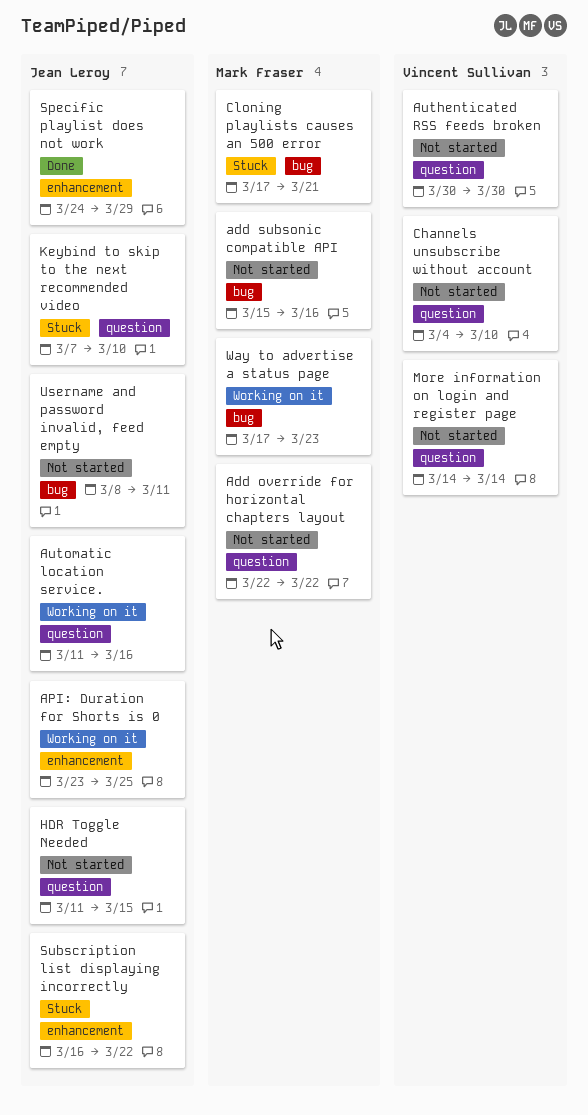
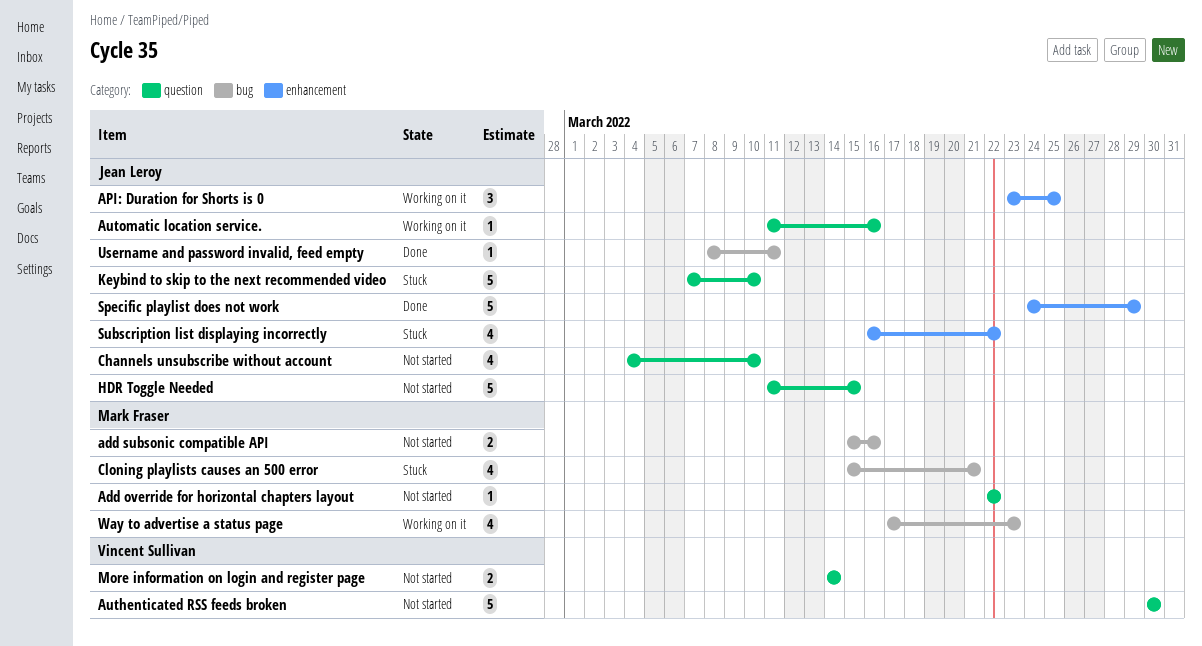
Channels unsubscribe without account, owner: Vincent Sullivan -> Jean Leroy
Cloning playlists causes an 500 error, start: Mar 17 -> Mar 15
Username and password invalid, feed empty, status: Not started -> Done

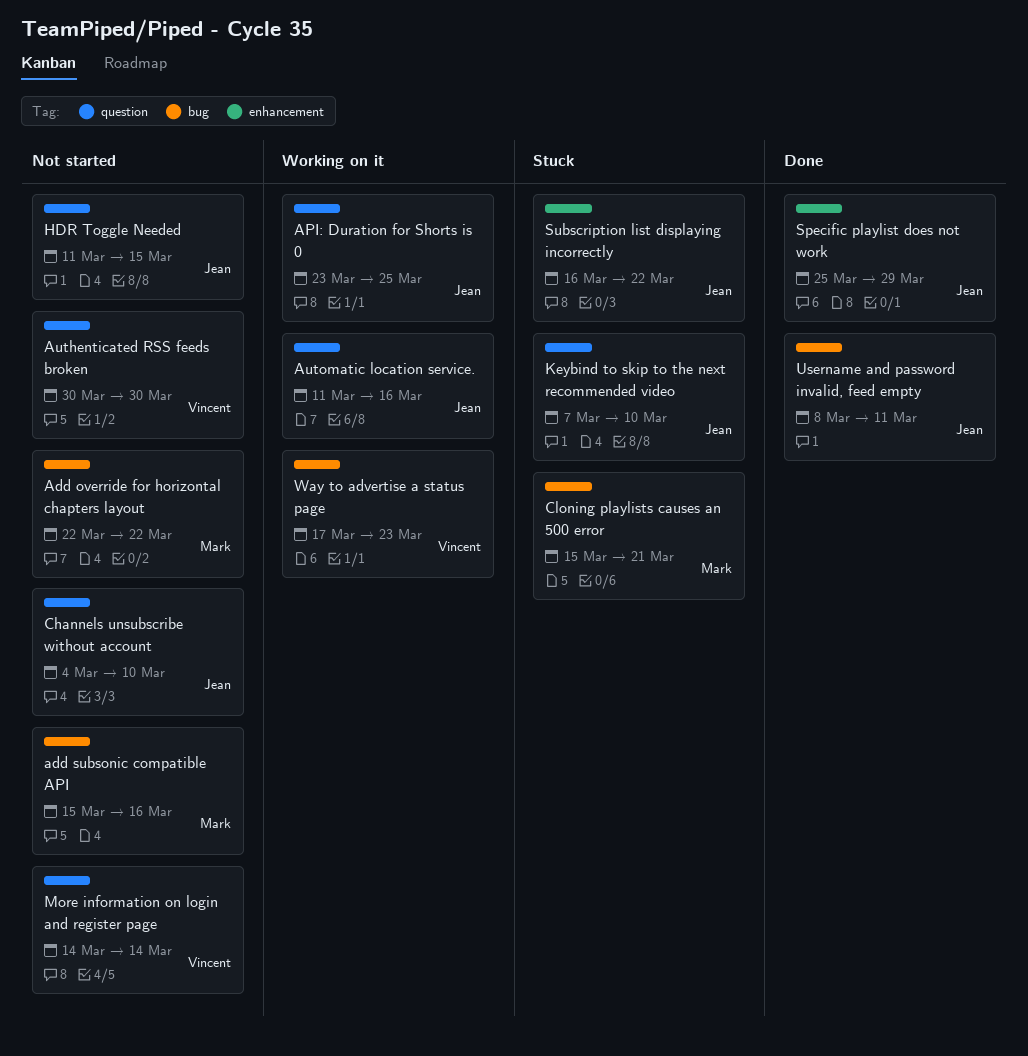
Add override for horizontal chapters layout, label: question -> bug
API: Duration for Shorts is 0, label: enhancement -> question
Specific playlist does not work, start: Mar 24 -> Mar 25
Way to advertise a status page, owner: Mark Fraser -> Vincent Sullivan

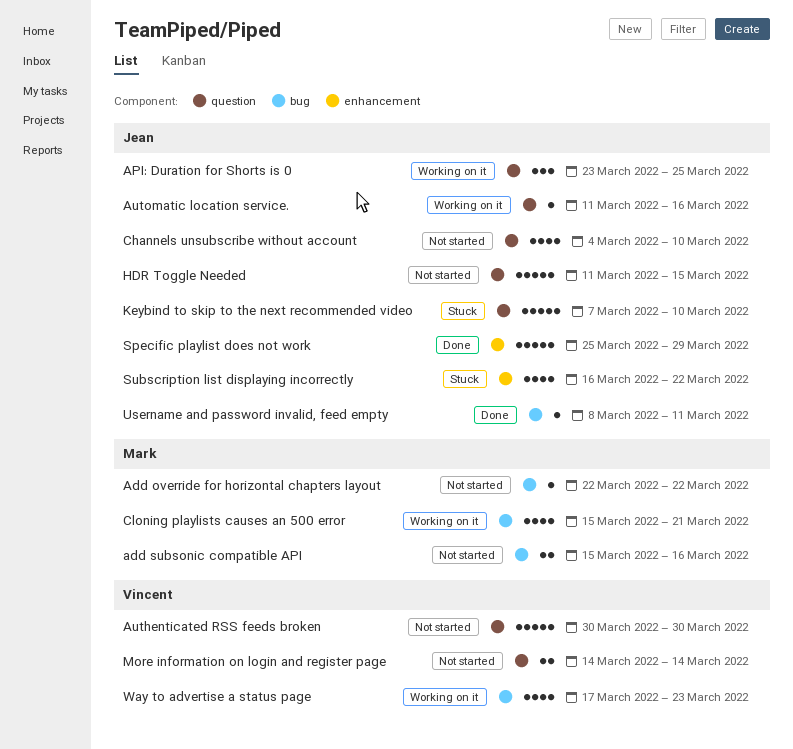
Cloning playlists causes an 500 error, status: Stuck -> Working on it

